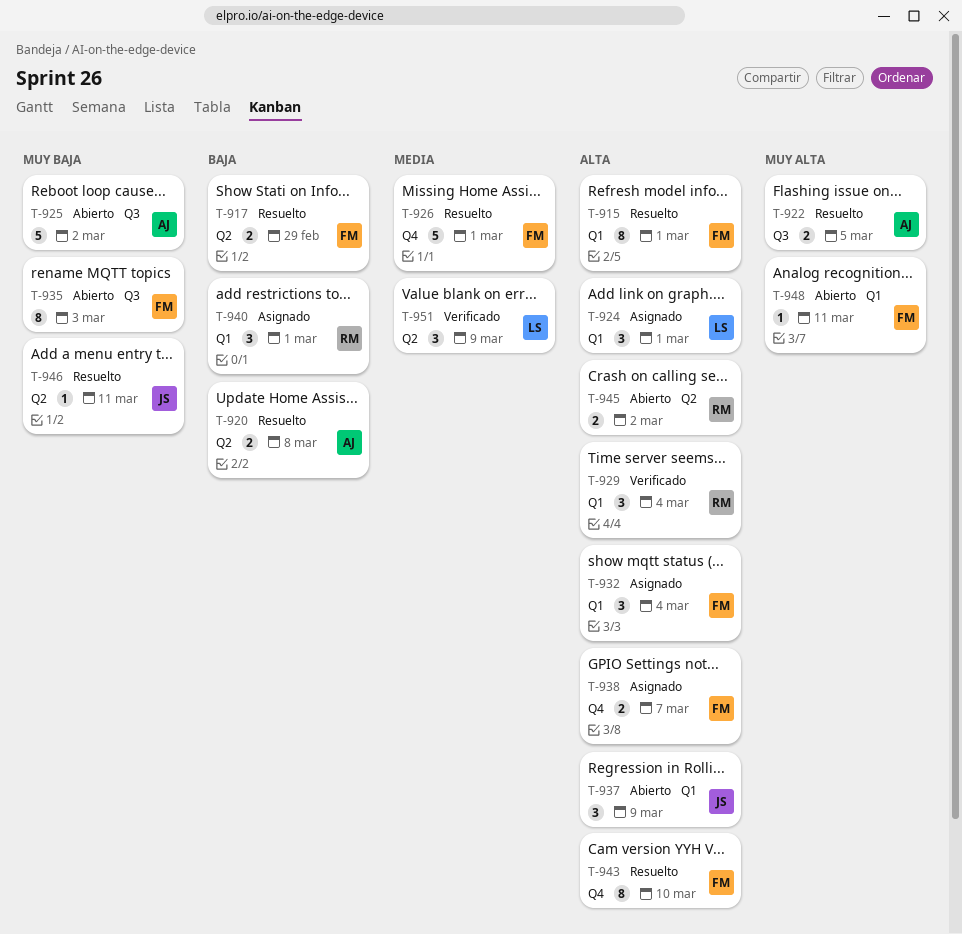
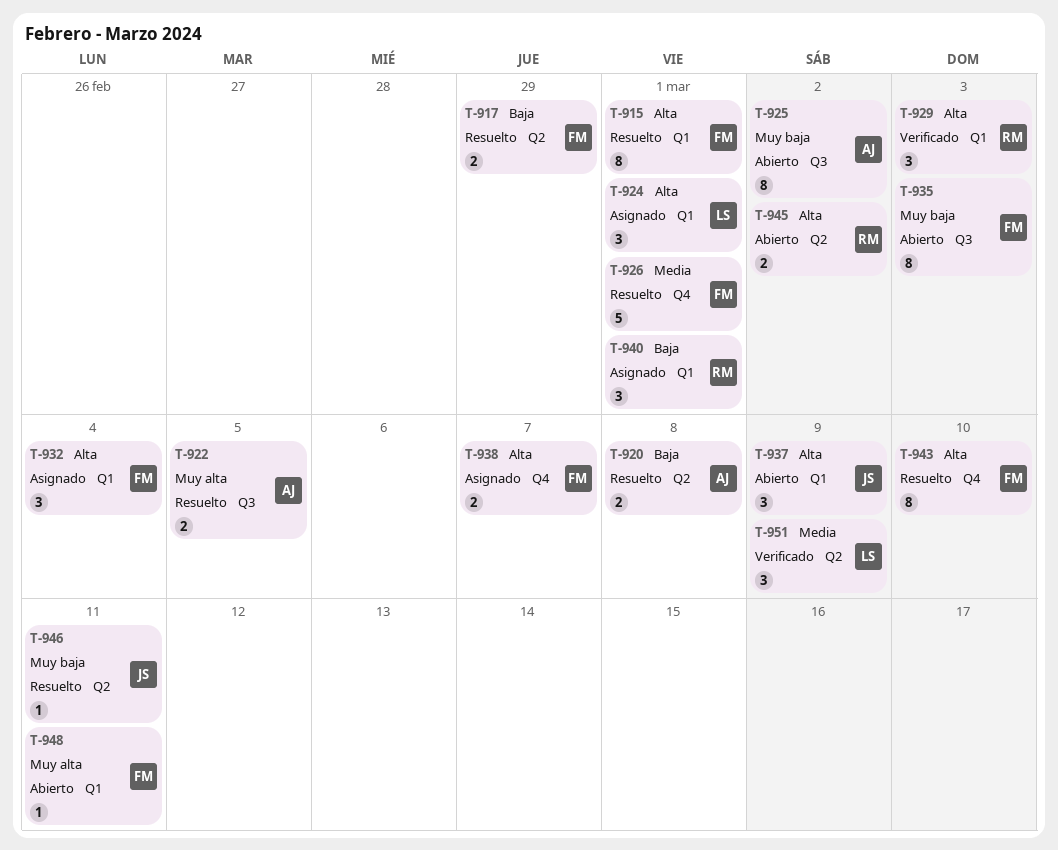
T-925, estimate: 5 -> 8
T-929, due: Mar 4 -> Mar 3

